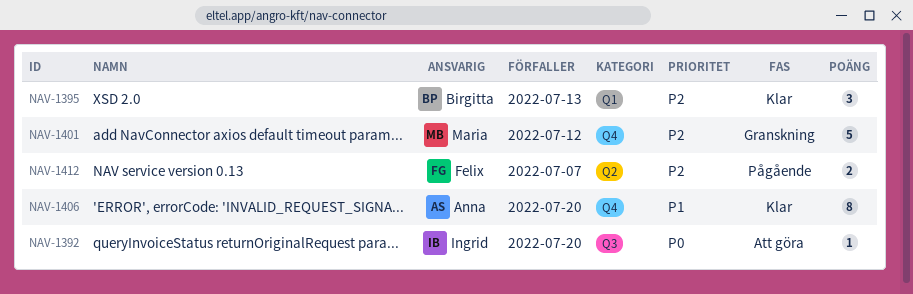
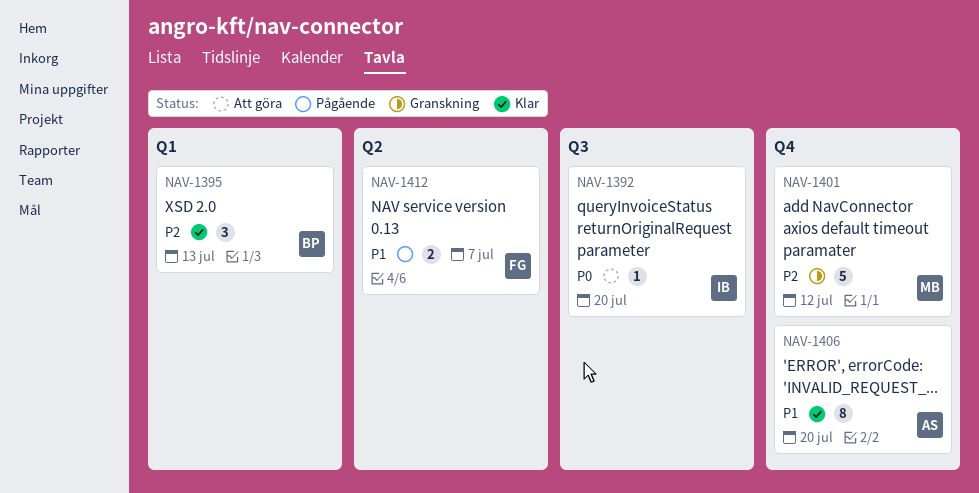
NAV-1412, priority: P2 -> P1

